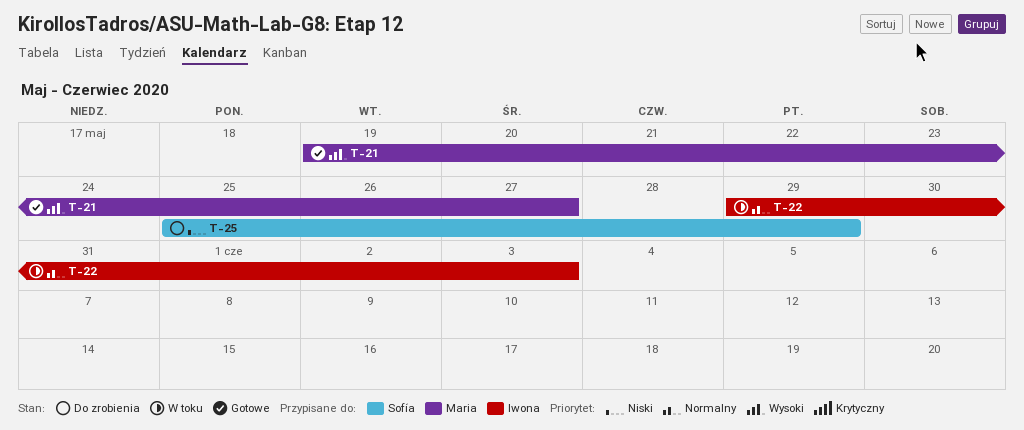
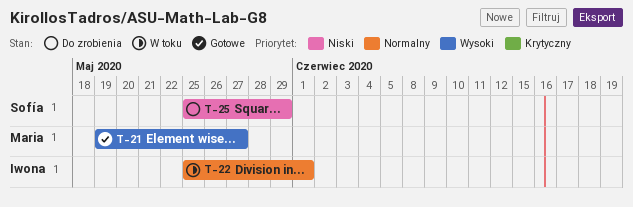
T-22, start: May 29 -> May 25
T-22, due: Jun 3 -> Jun 1

